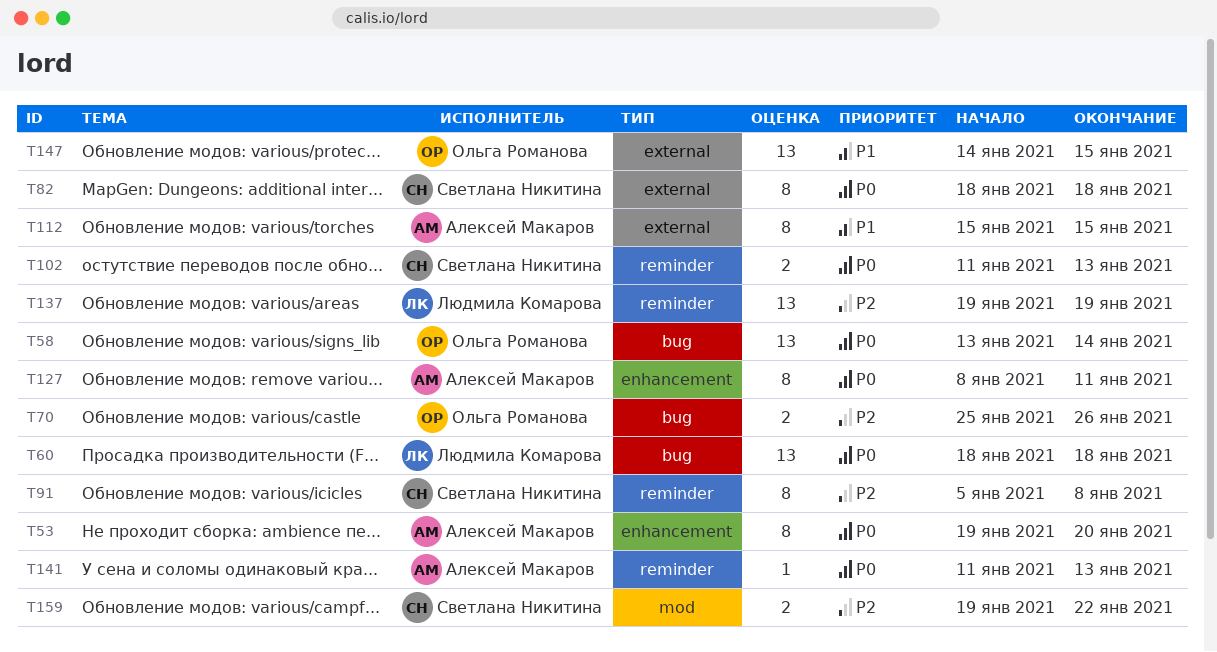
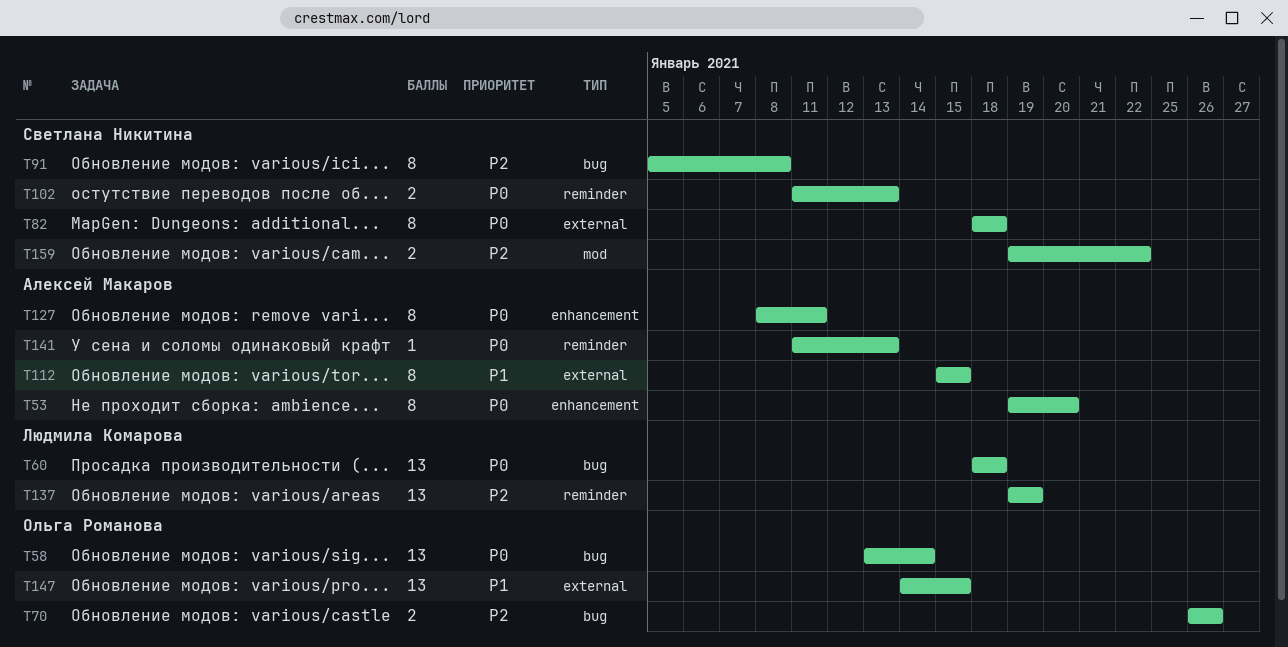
T70, start: Jan 25 -> Jan 26
T91, label: reminder -> bug

